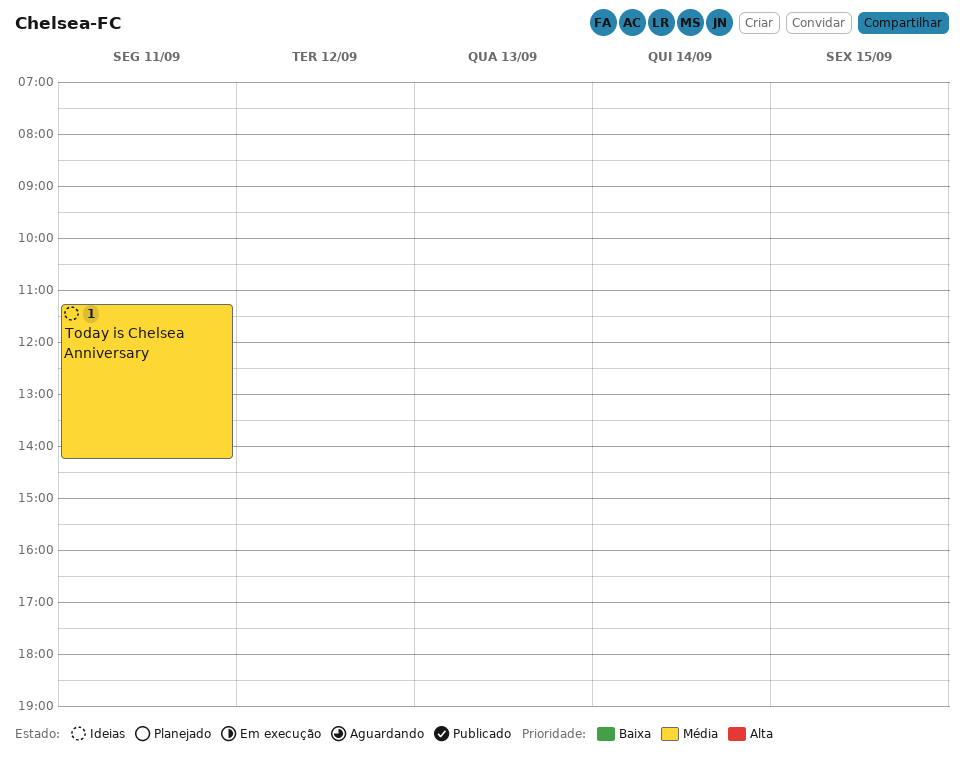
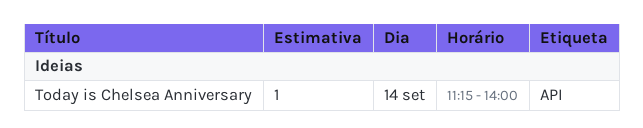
Today is Chelsea Anniversary, day: Sep 11 -> Sep 14
Today is Chelsea Anniversary, ends: 14:15 -> 14:00

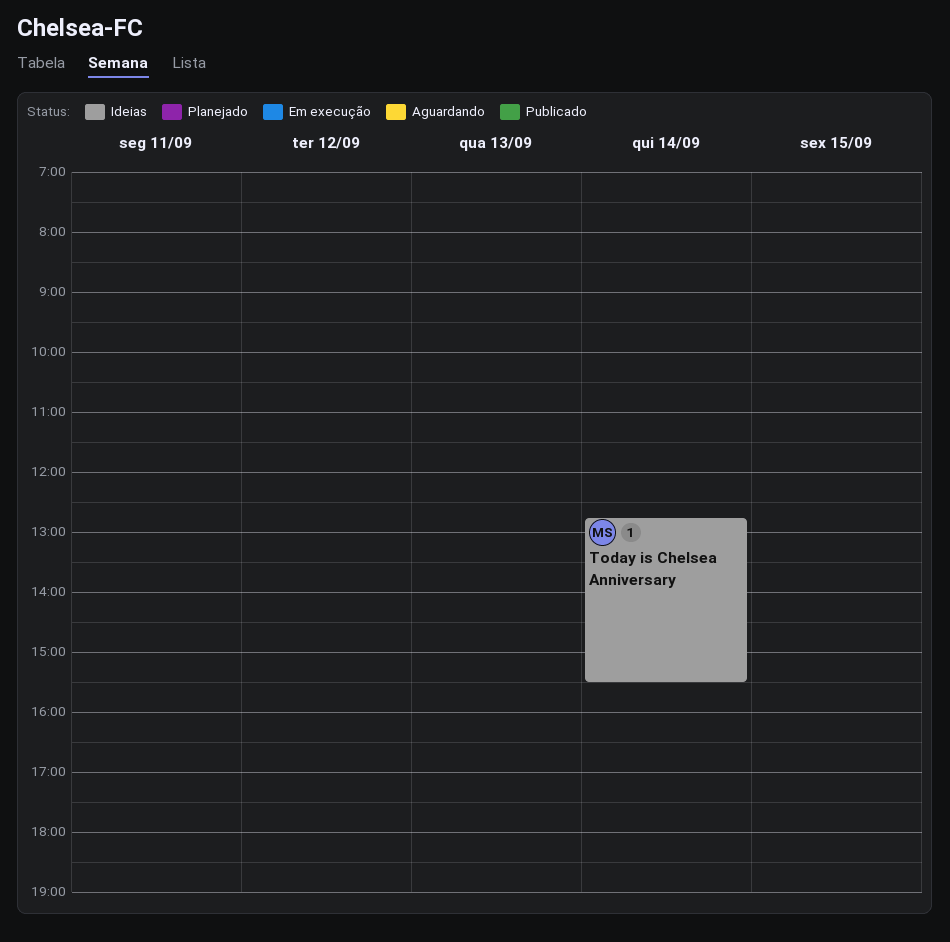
Today is Chelsea Anniversary, begins: 11:15 -> 12:45
Today is Chelsea Anniversary, ends: 14:00 -> 15:30

